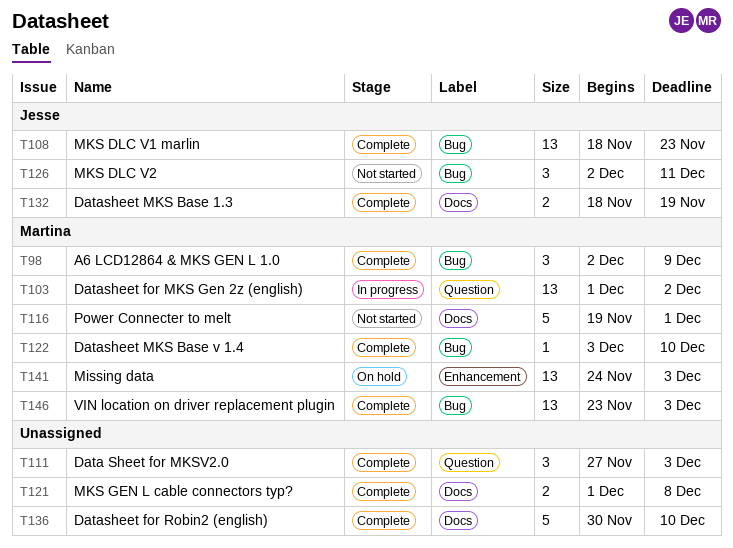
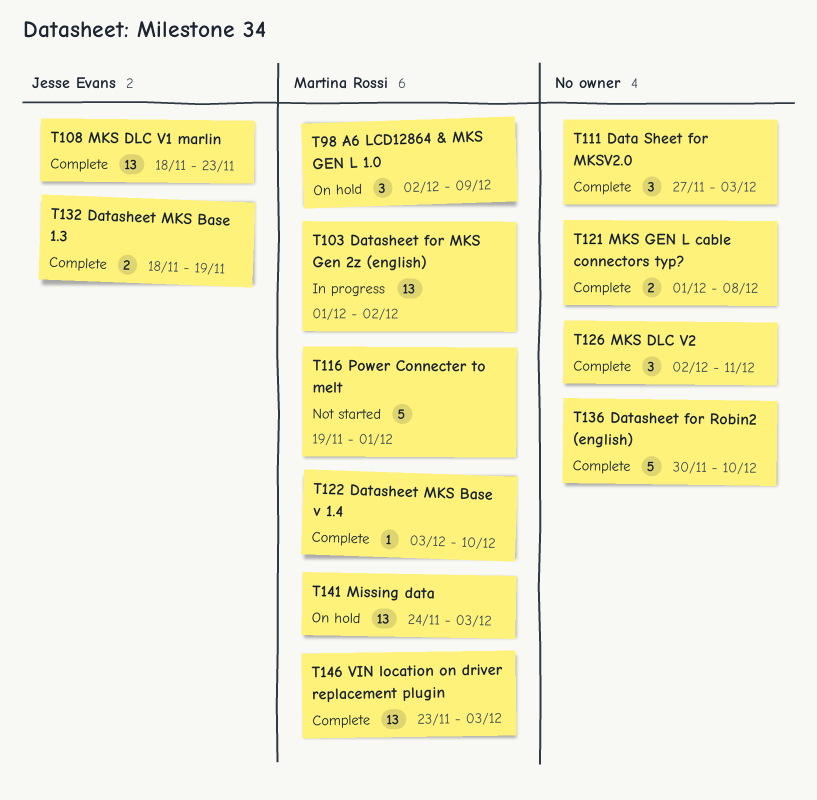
T98, status: Complete -> On hold
T126, status: Not started -> Complete
T126, owner: Jesse Evans -> none

